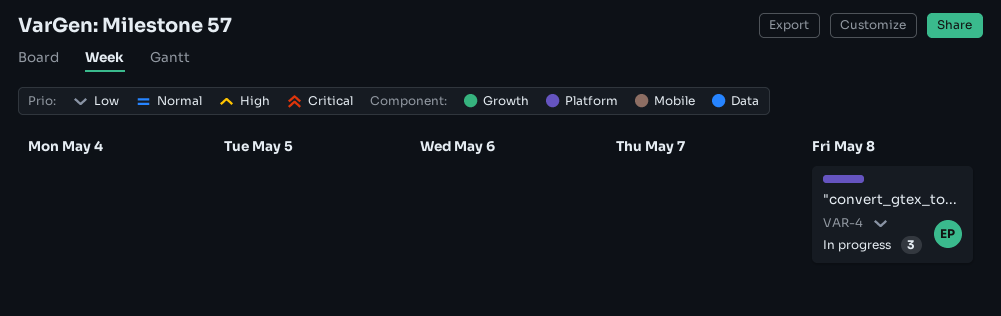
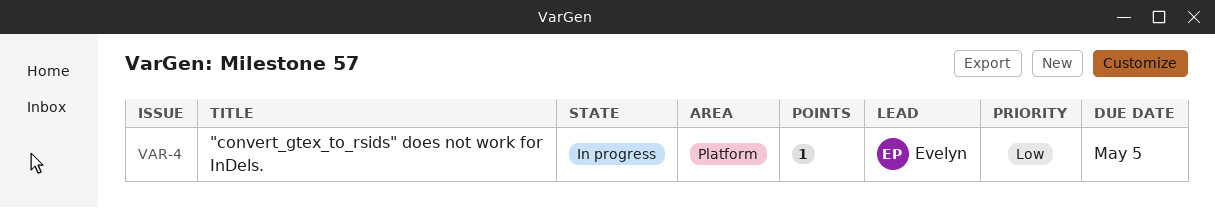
VAR-4, estimate: 3 -> 1
VAR-4, due: May 8 -> May 5

